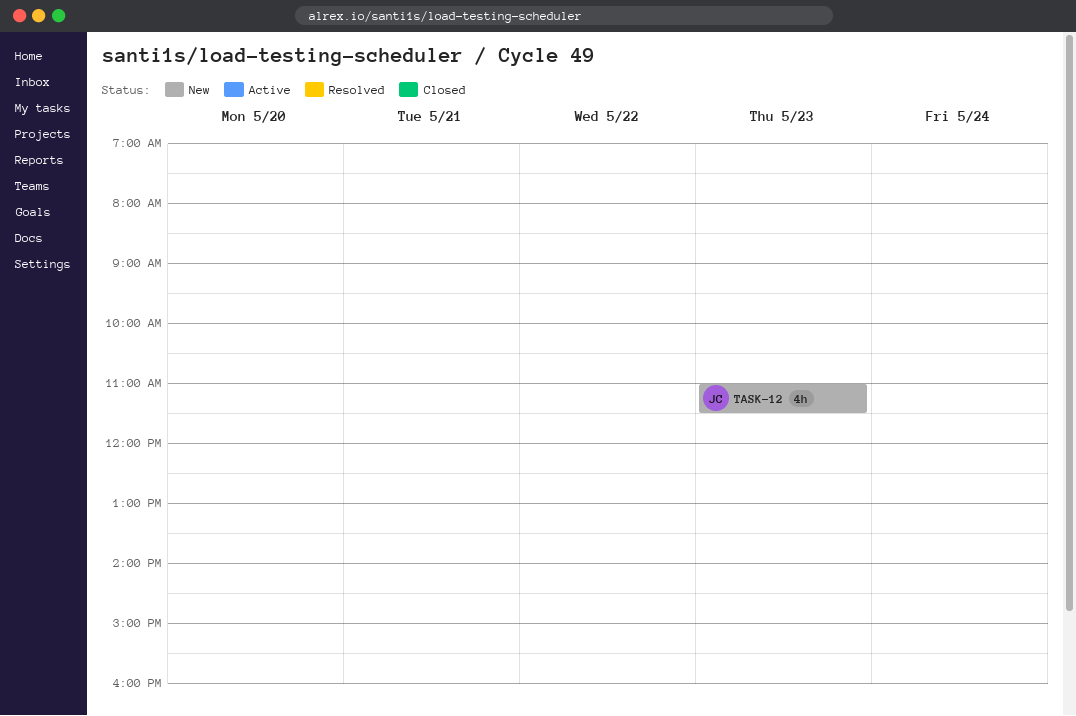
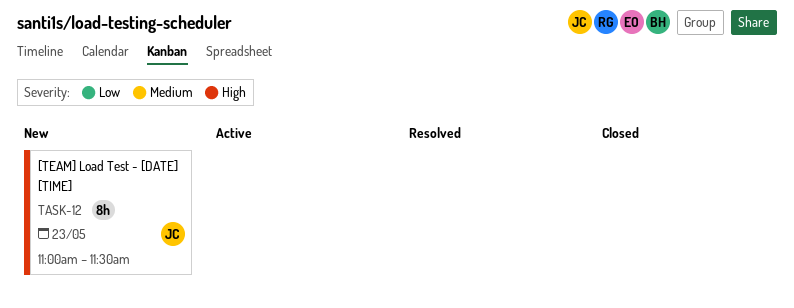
TASK-12, estimate: 4h -> 8h

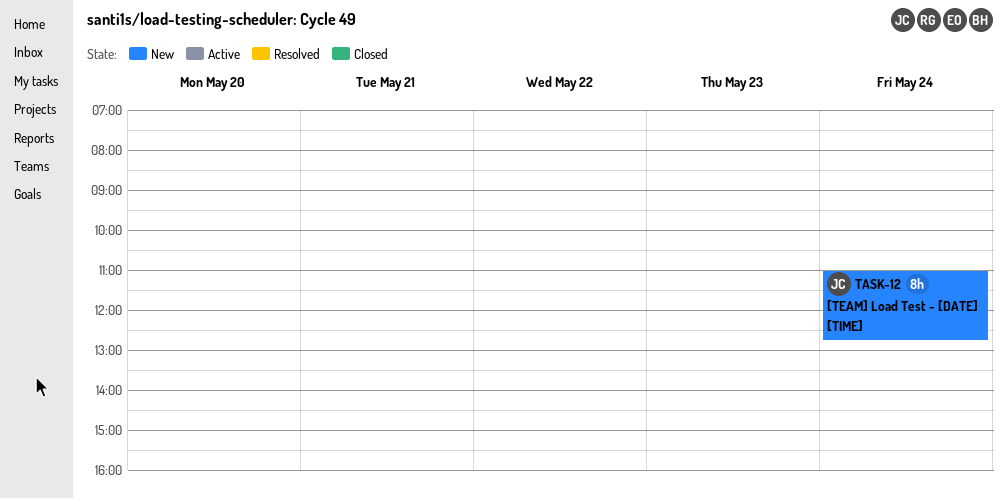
TASK-12, day: May 23 -> May 24
TASK-12, ends: 11:30 -> 12:45

